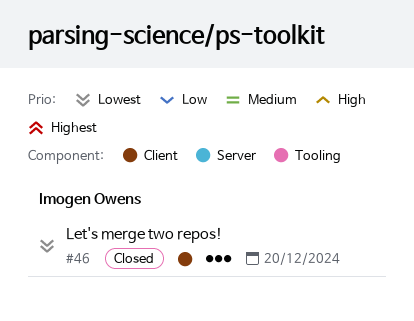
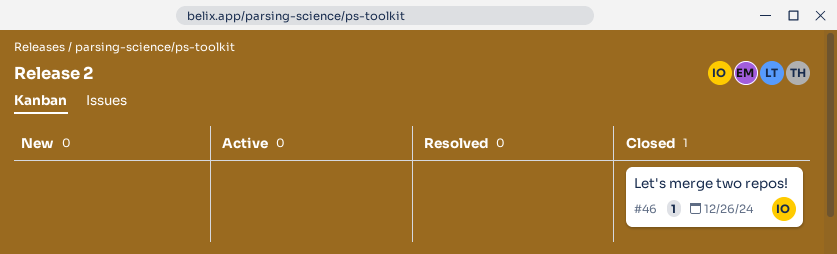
#46, estimate: 3 -> 1
#46, due: Dec 20 -> Dec 26

